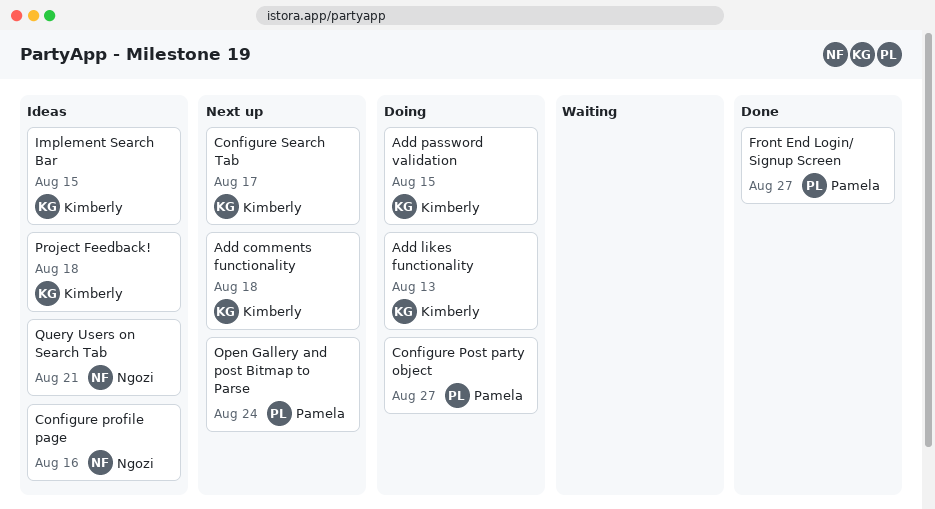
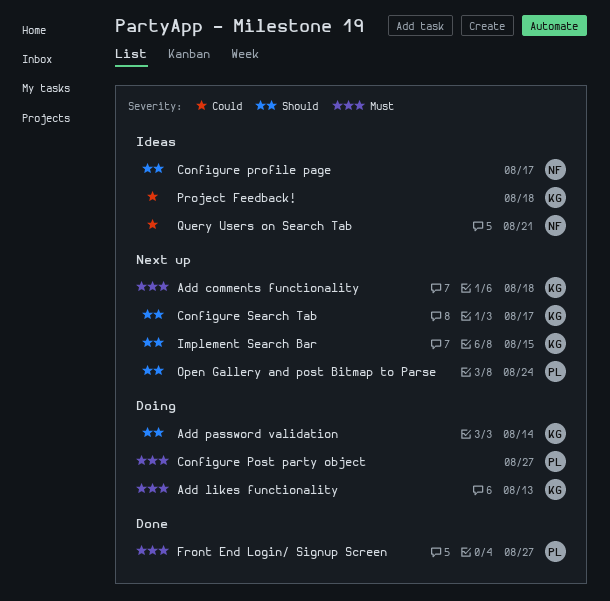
Add password validation, due: Aug 15 -> Aug 14
Configure profile page, due: Aug 16 -> Aug 17
Implement Search Bar, status: Ideas -> Next up

